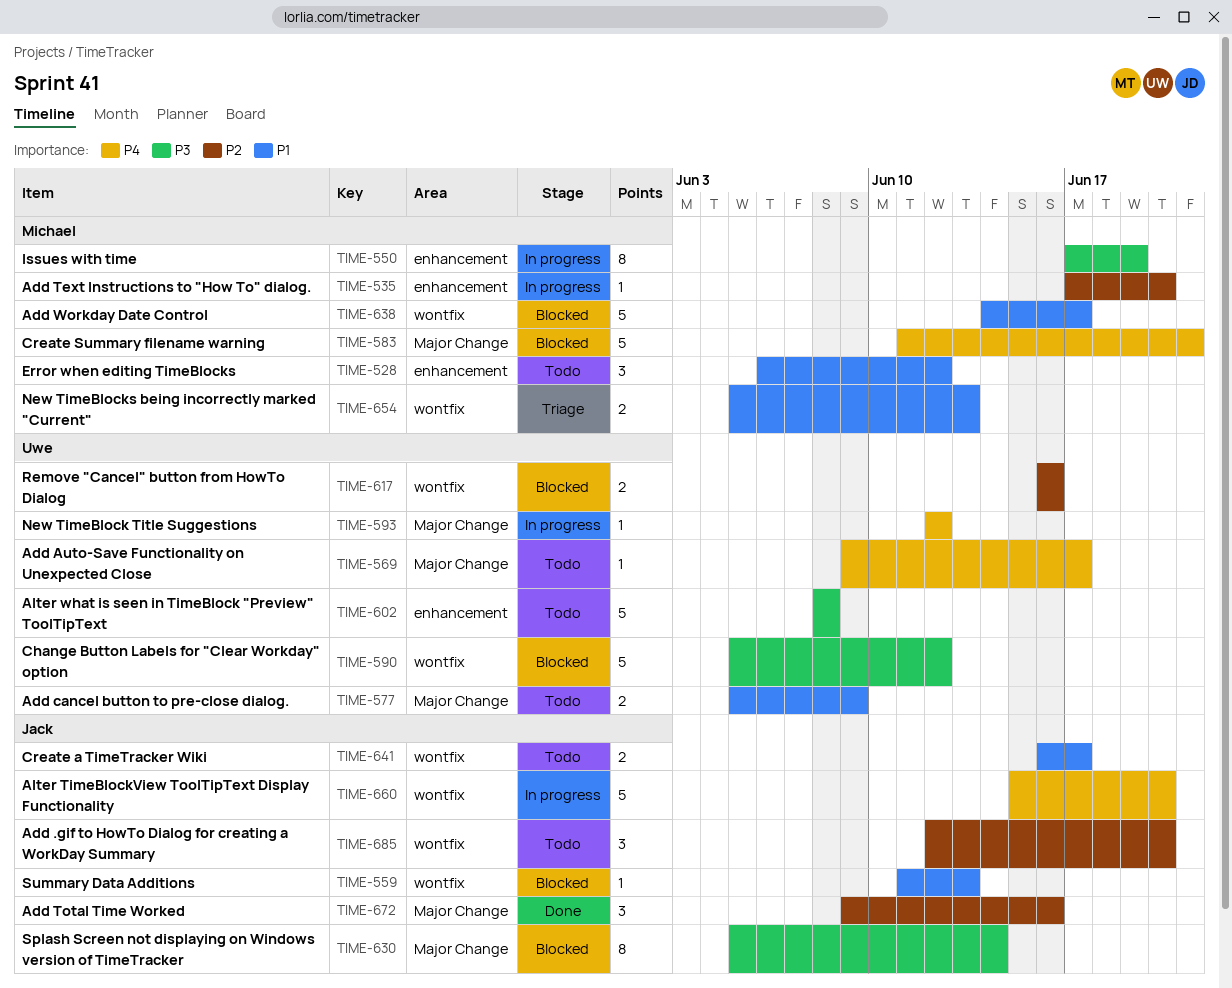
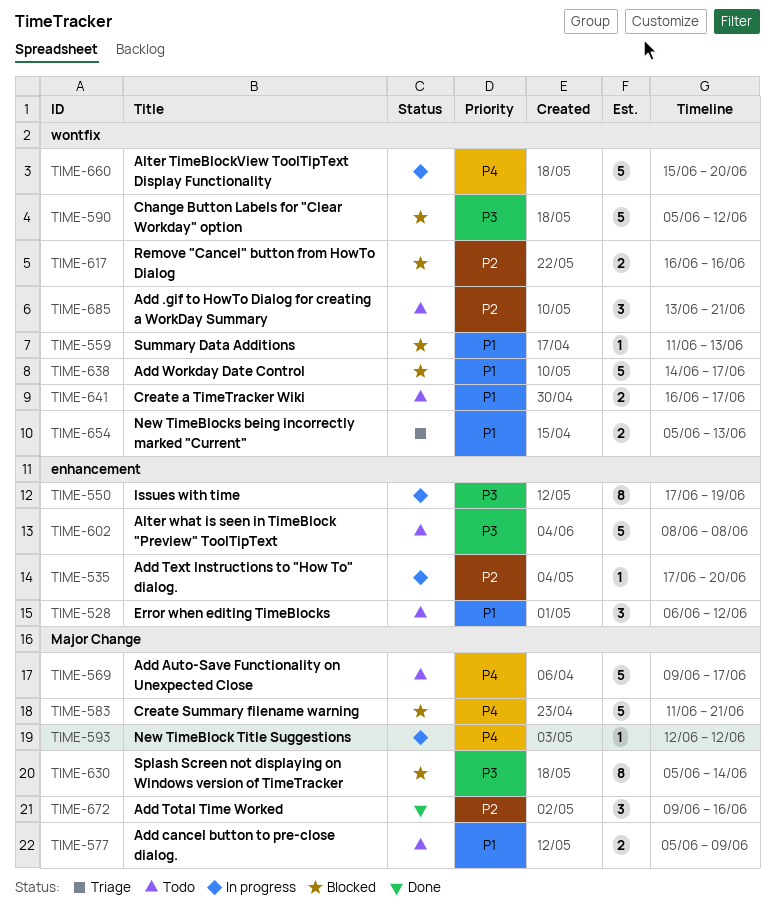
TIME-569, estimate: 1 -> 5
TIME-685, start: Jun 12 -> Jun 13
TIME-685, due: Jun 20 -> Jun 21

